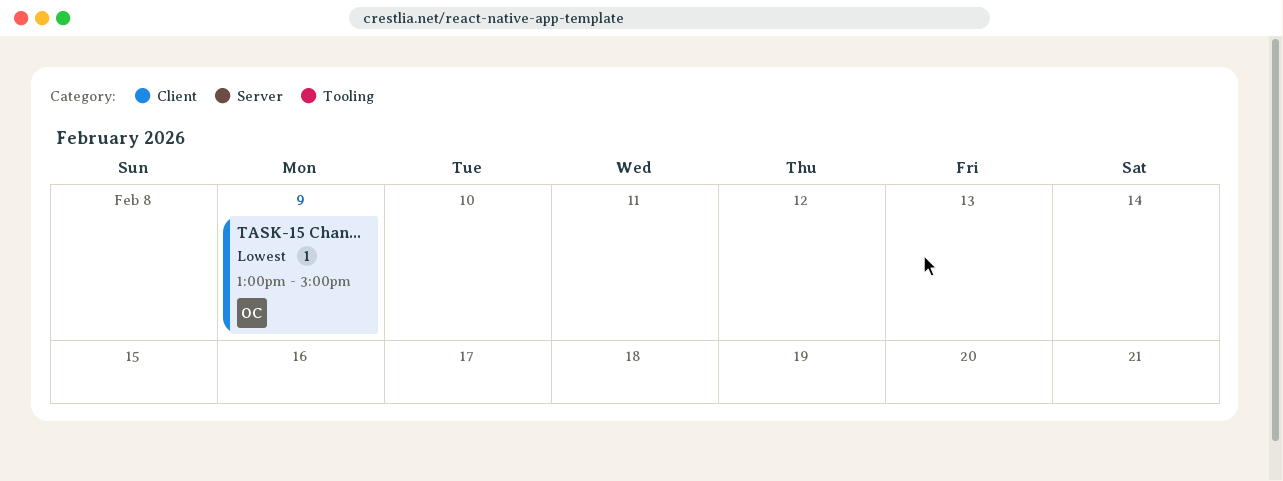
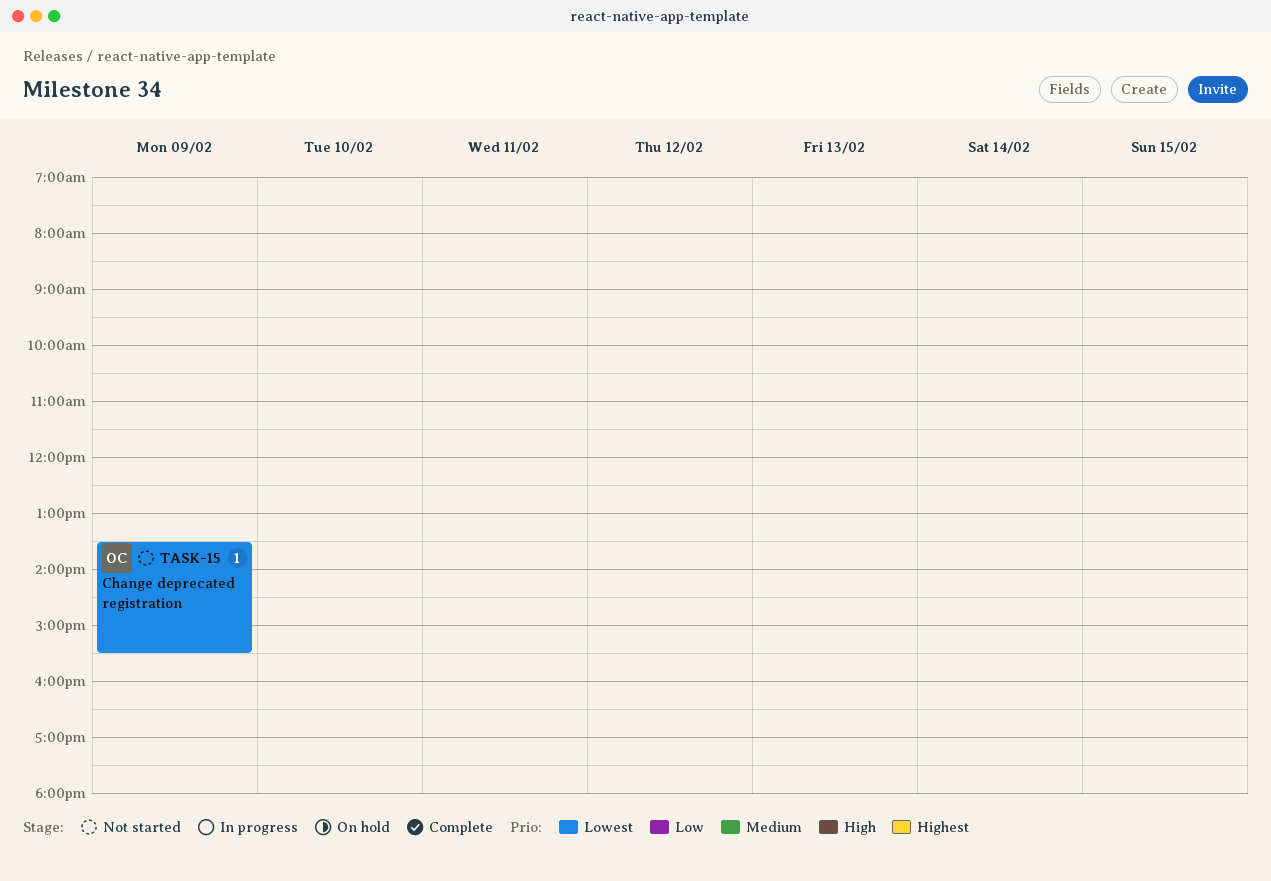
TASK-15, begins: 13:00 -> 13:30
TASK-15, ends: 15:00 -> 15:30

